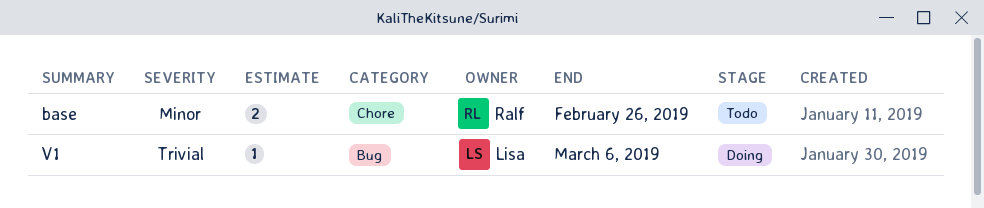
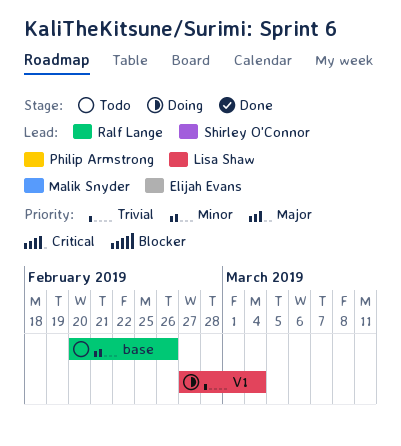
V1, due: Mar 6 -> Mar 4

